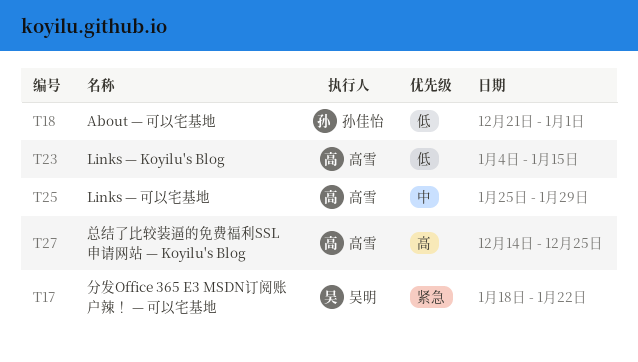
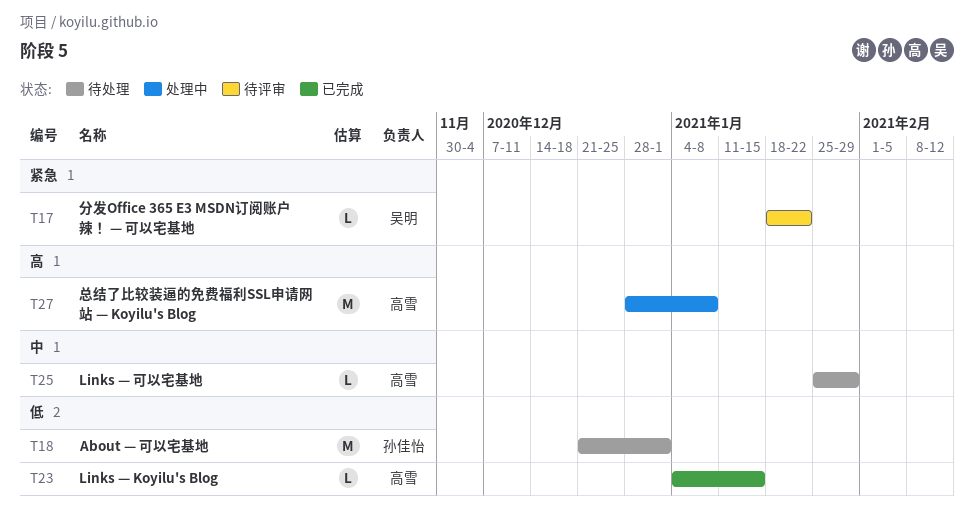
T27, start: Dec 14 -> Dec 28
T27, due: Dec 25 -> Jan 8

